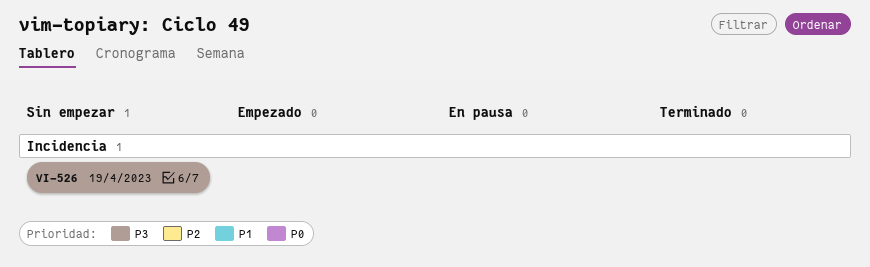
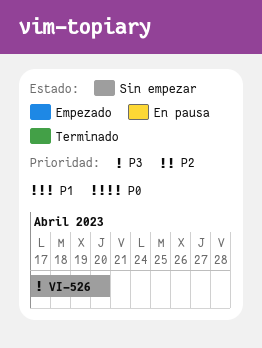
VI-526, due: Apr 19 -> Apr 20

